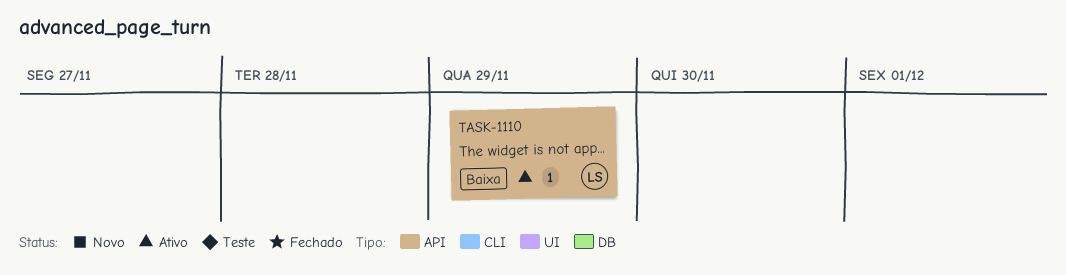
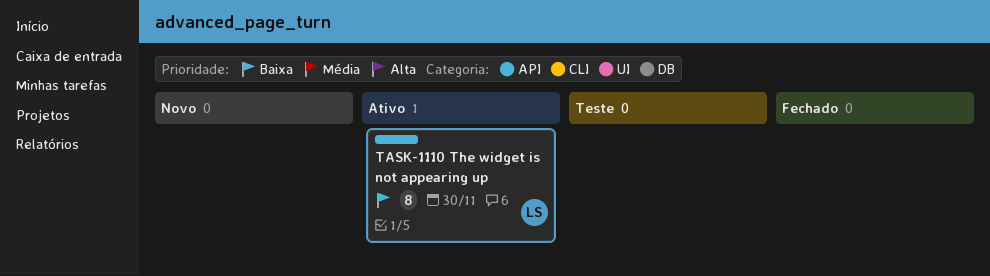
TASK-1110, estimate: 1 -> 8
TASK-1110, due: Nov 29 -> Nov 30

